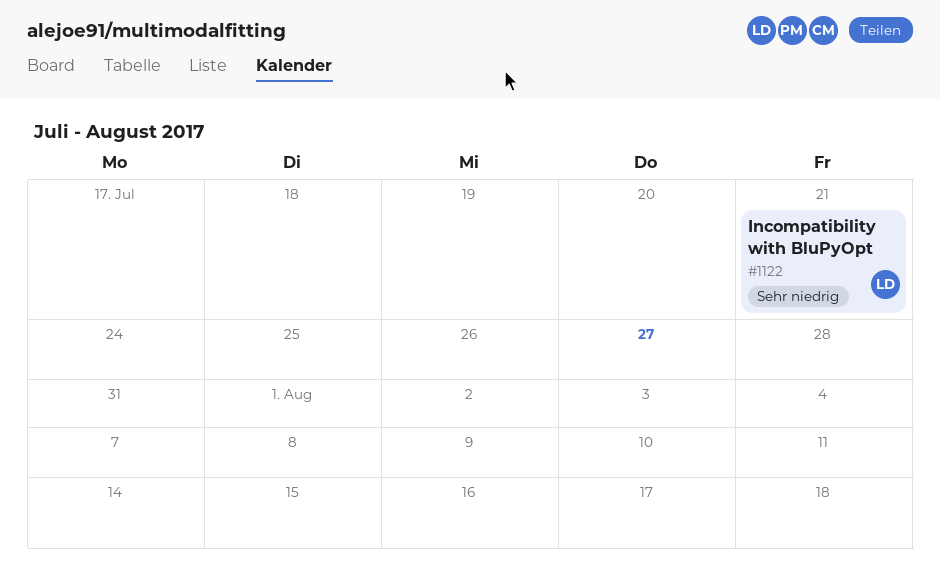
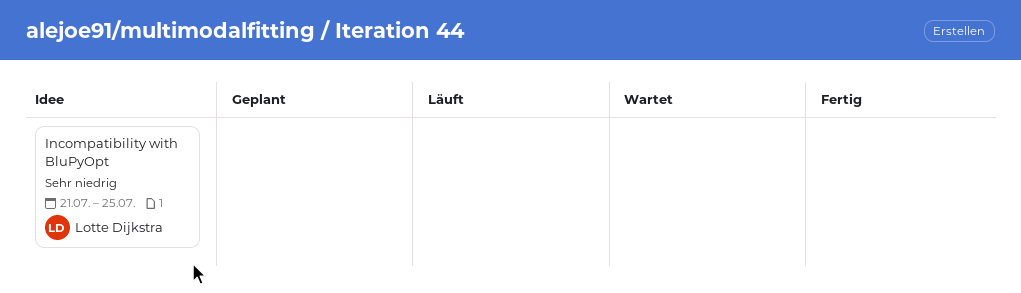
Incompatibility with BluPyOpt, due: Jul 21 -> Jul 25

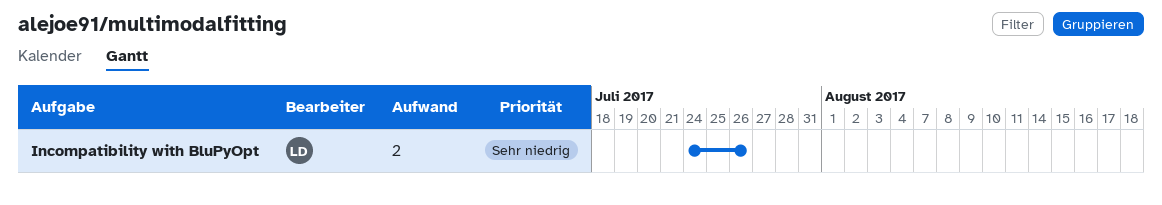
Incompatibility with BluPyOpt, start: Jul 21 -> Jul 24
Incompatibility with BluPyOpt, due: Jul 25 -> Jul 26

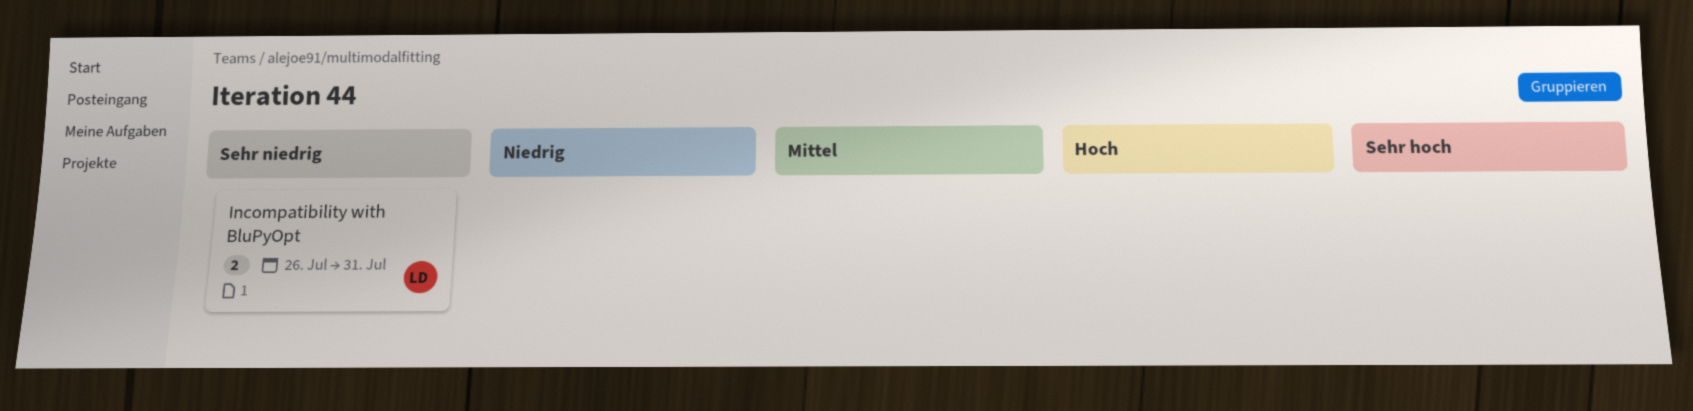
Incompatibility with BluPyOpt, start: Jul 24 -> Jul 26
Incompatibility with BluPyOpt, due: Jul 26 -> Jul 31

